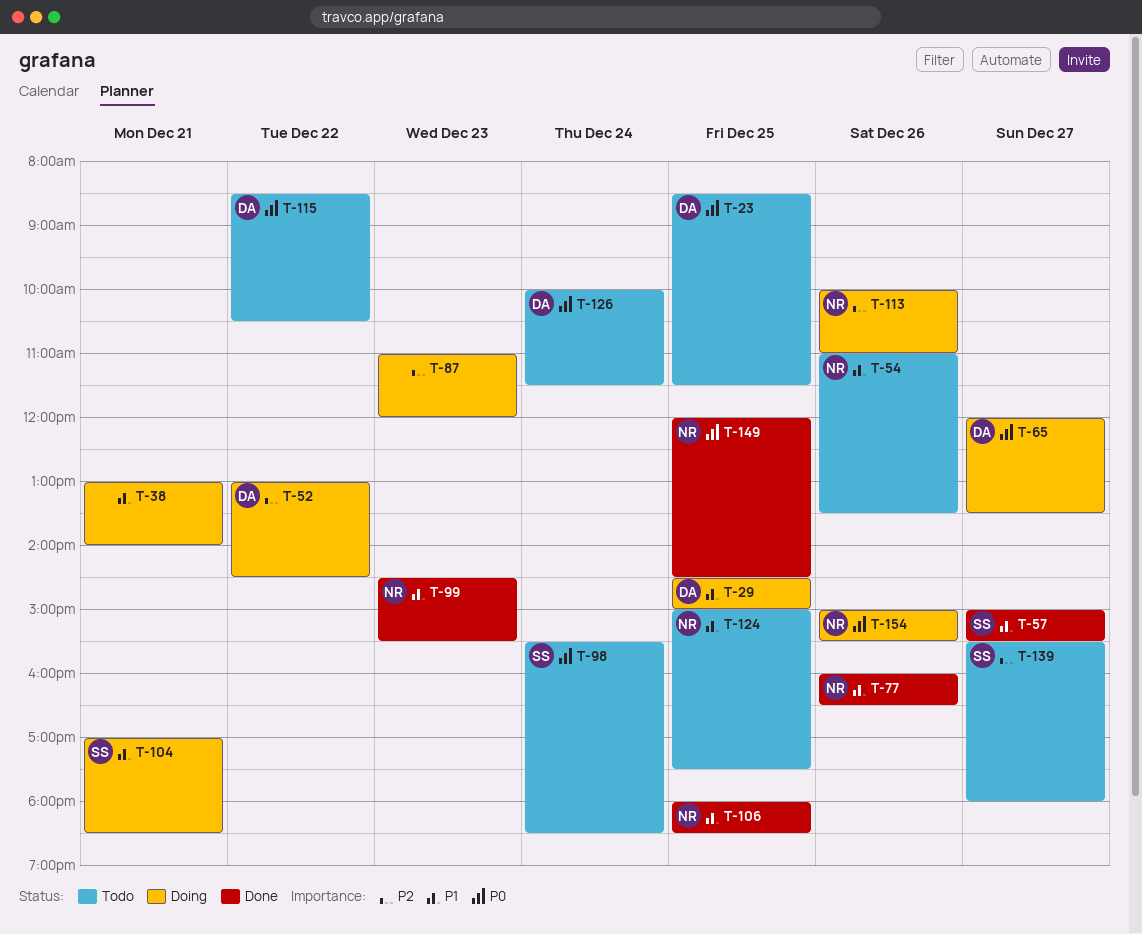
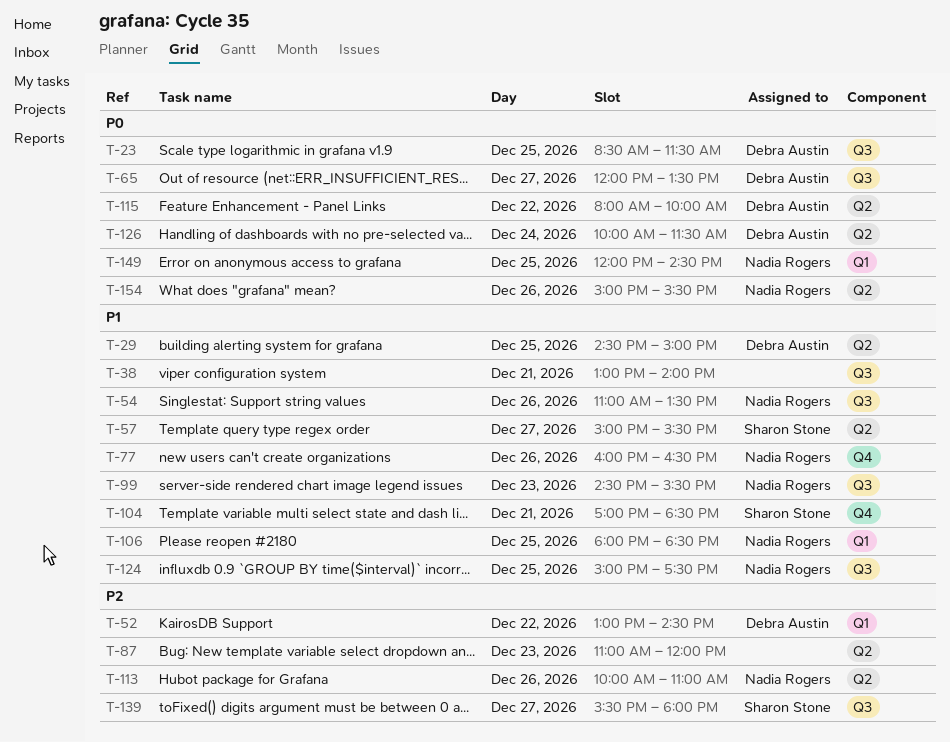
T-98: present -> none
T-115, begins: 08:30 -> 08:00
T-115, ends: 10:30 -> 10:00

